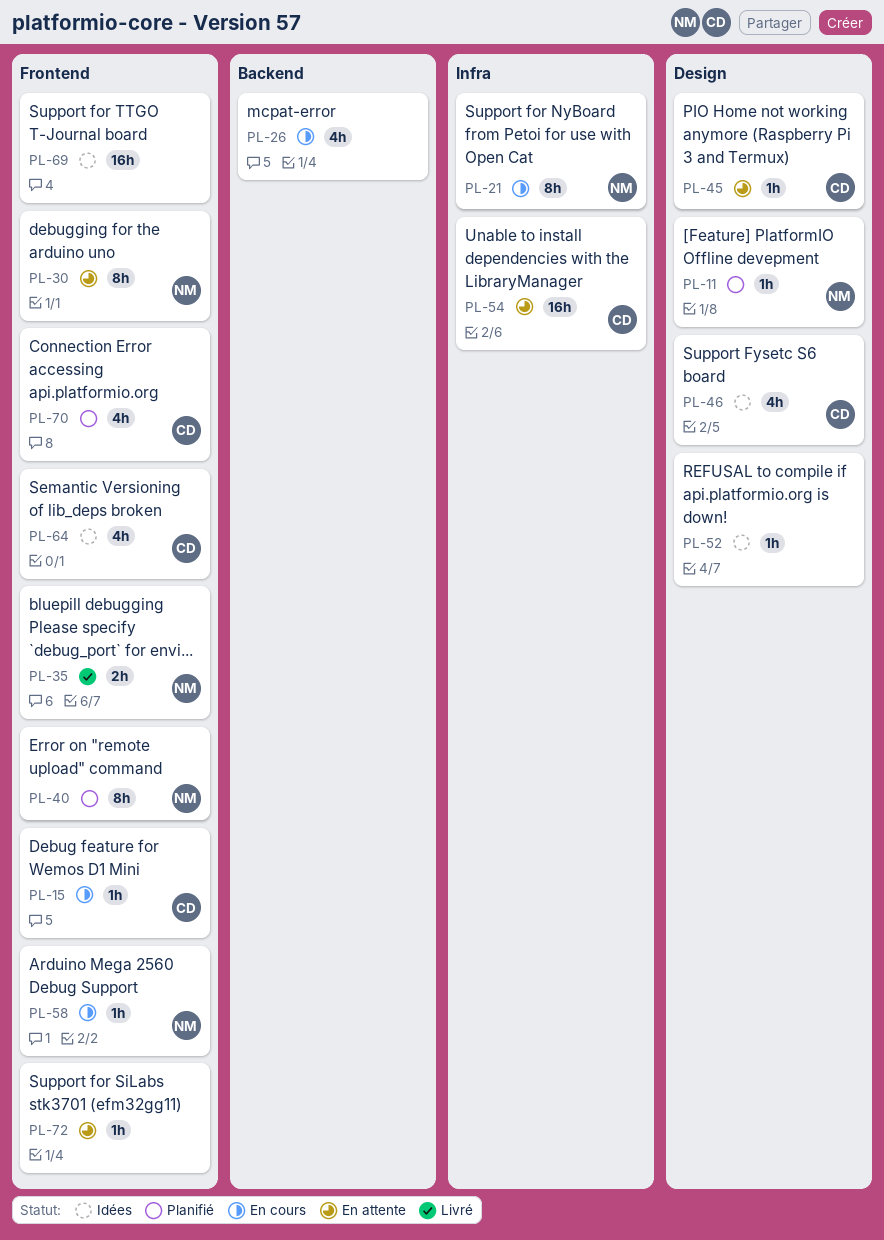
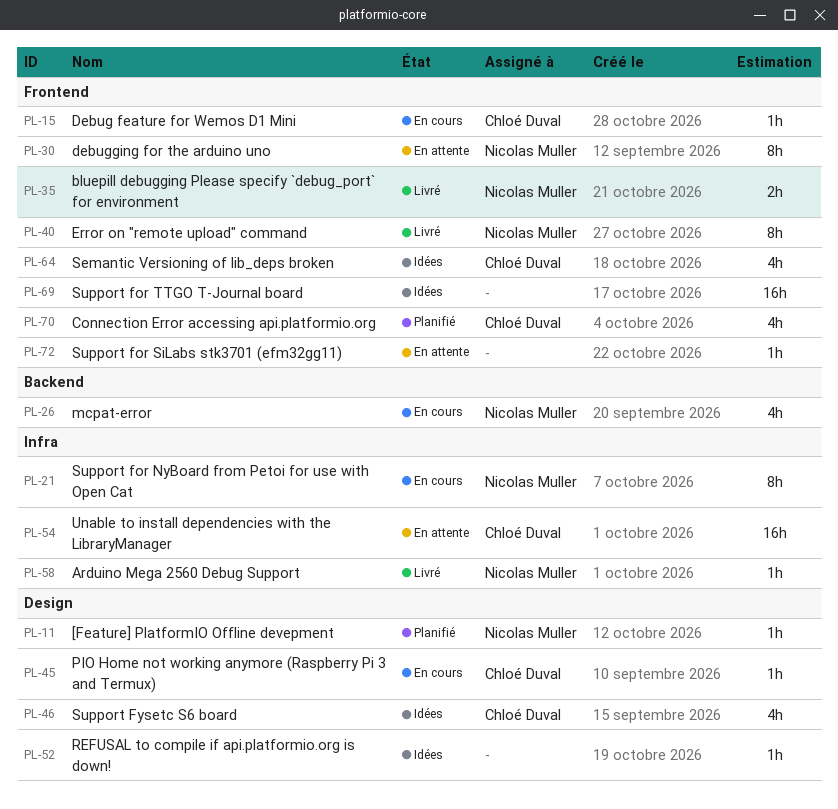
PL-26, owner: none -> Nicolas Muller
PL-40, status: Planifié -> Livré
PL-45, status: En attente -> En cours
PL-58, status: En cours -> Livré
PL-58, label: Frontend -> Infra

